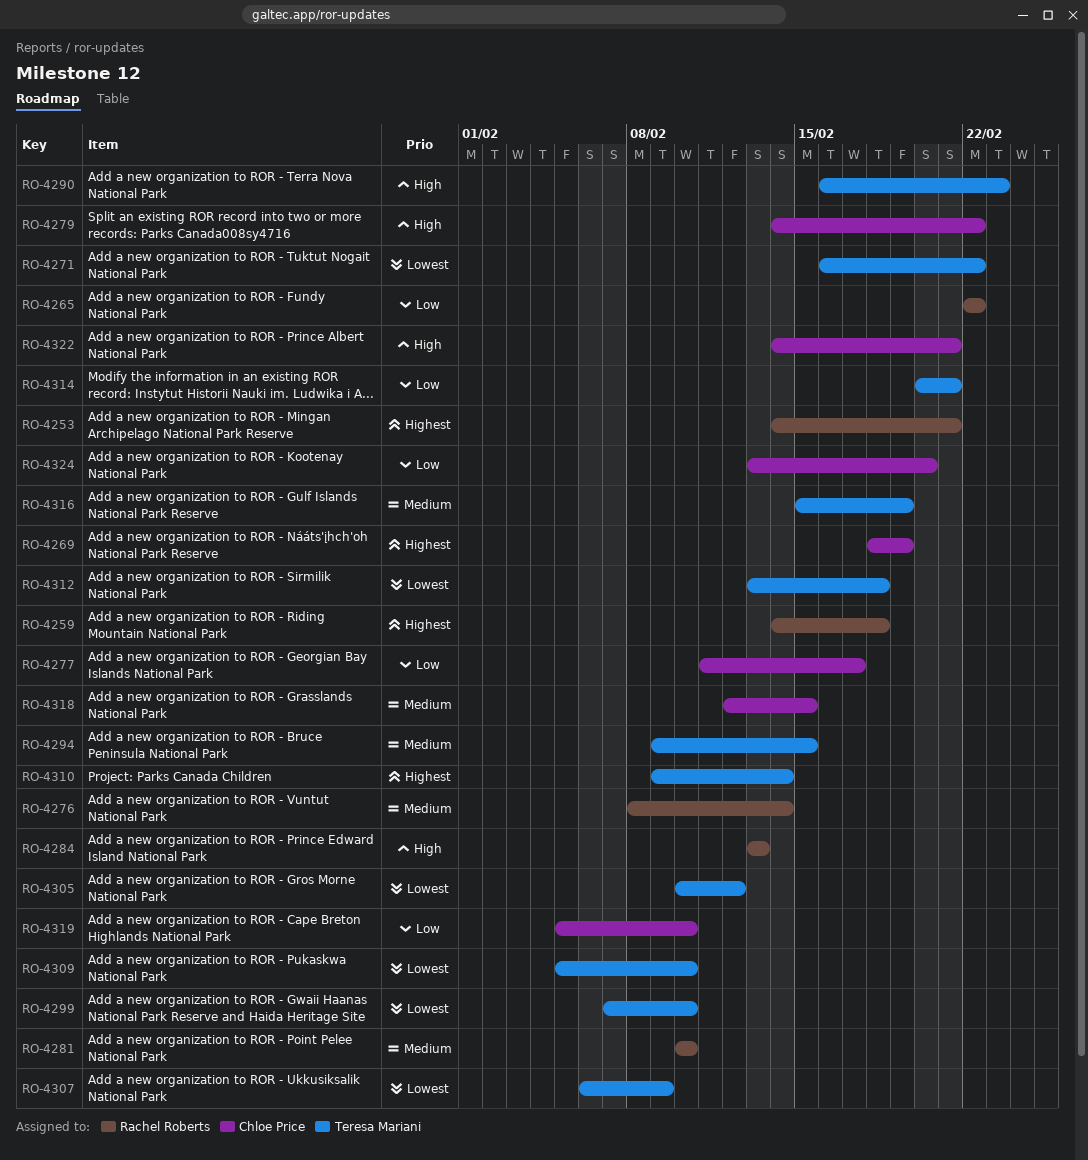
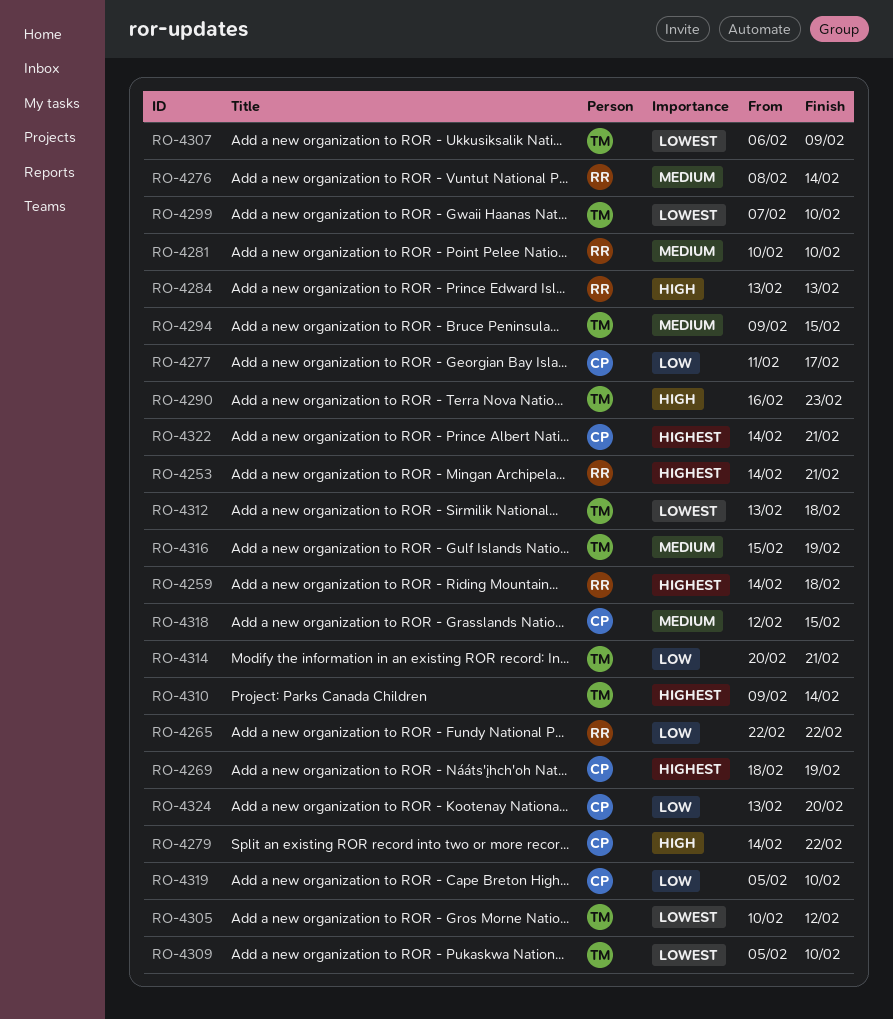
RO-4271: present -> none
RO-4322, priority: High -> Highest

